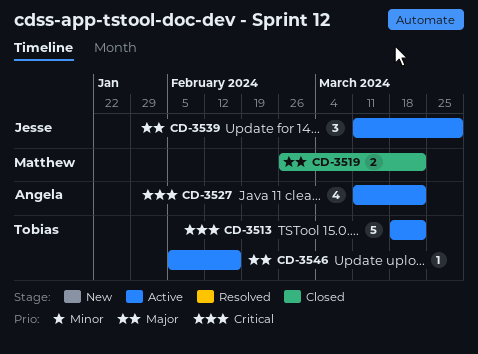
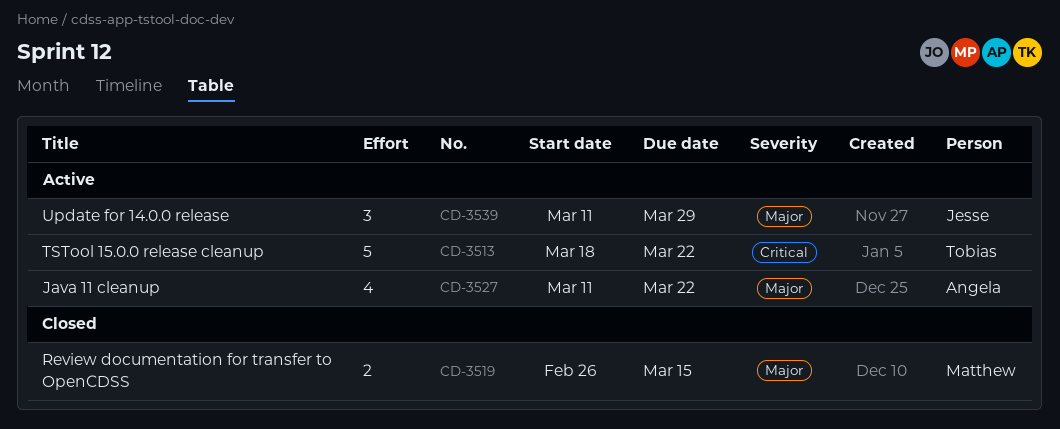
CD-3519, due: Mar 22 -> Mar 15
CD-3527, priority: Critical -> Major
CD-3546: present -> none

